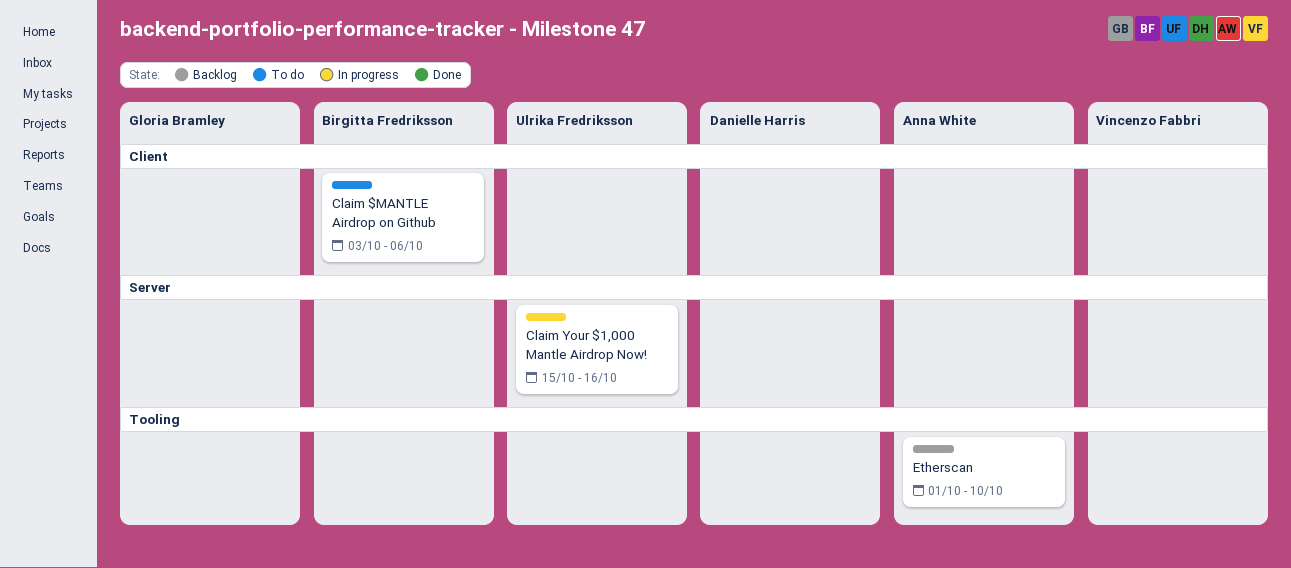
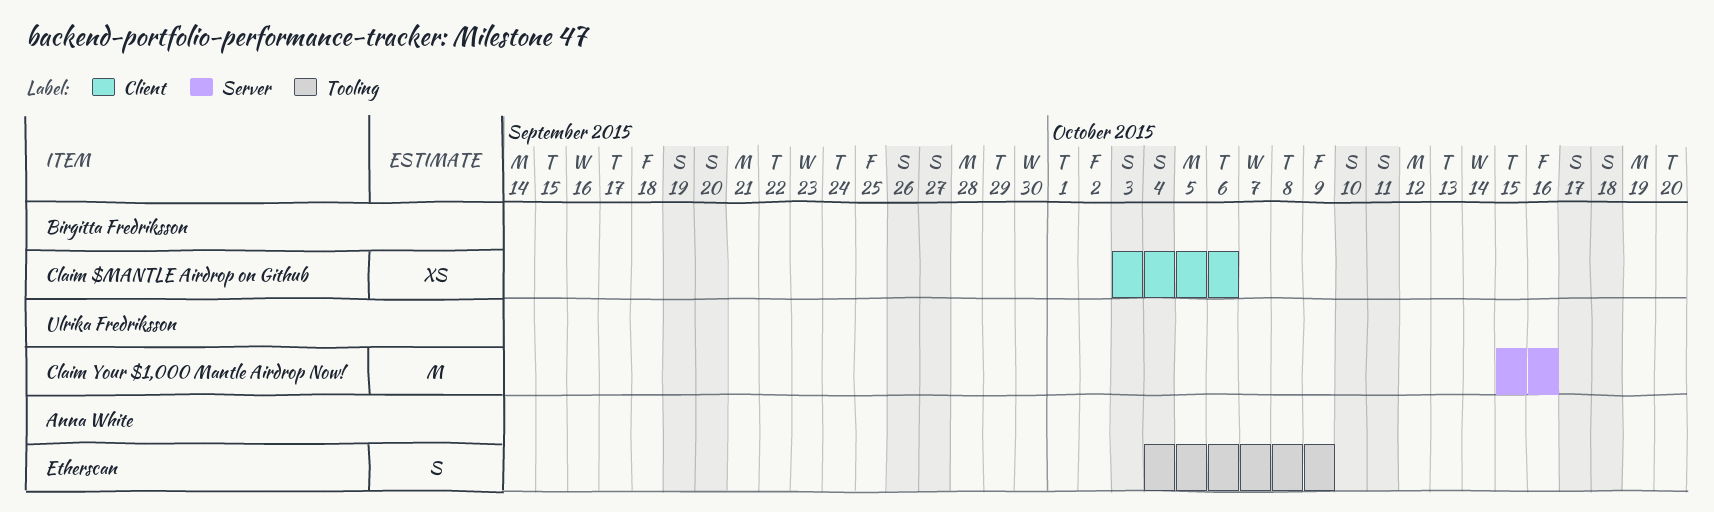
Etherscan, start: Oct 1 -> Oct 4
Etherscan, due: Oct 10 -> Oct 9

